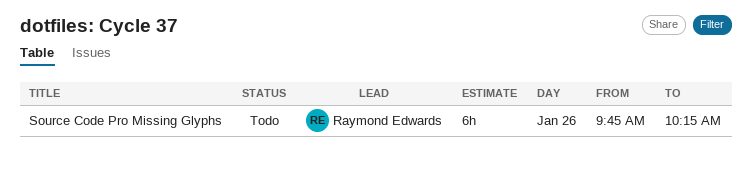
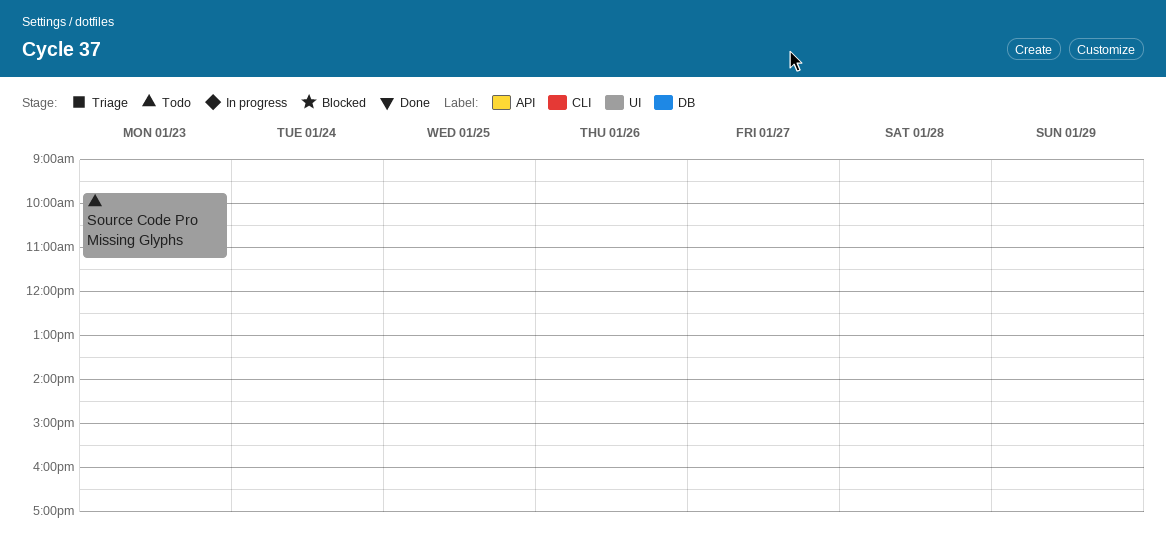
Source Code Pro Missing Glyphs, day: Jan 26 -> Jan 23
Source Code Pro Missing Glyphs, ends: 10:15 -> 11:15

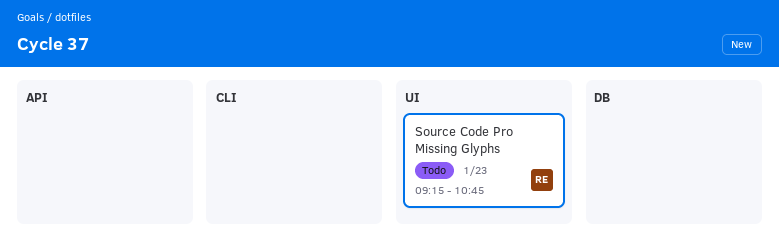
Source Code Pro Missing Glyphs, begins: 09:45 -> 09:15
Source Code Pro Missing Glyphs, ends: 11:15 -> 10:45

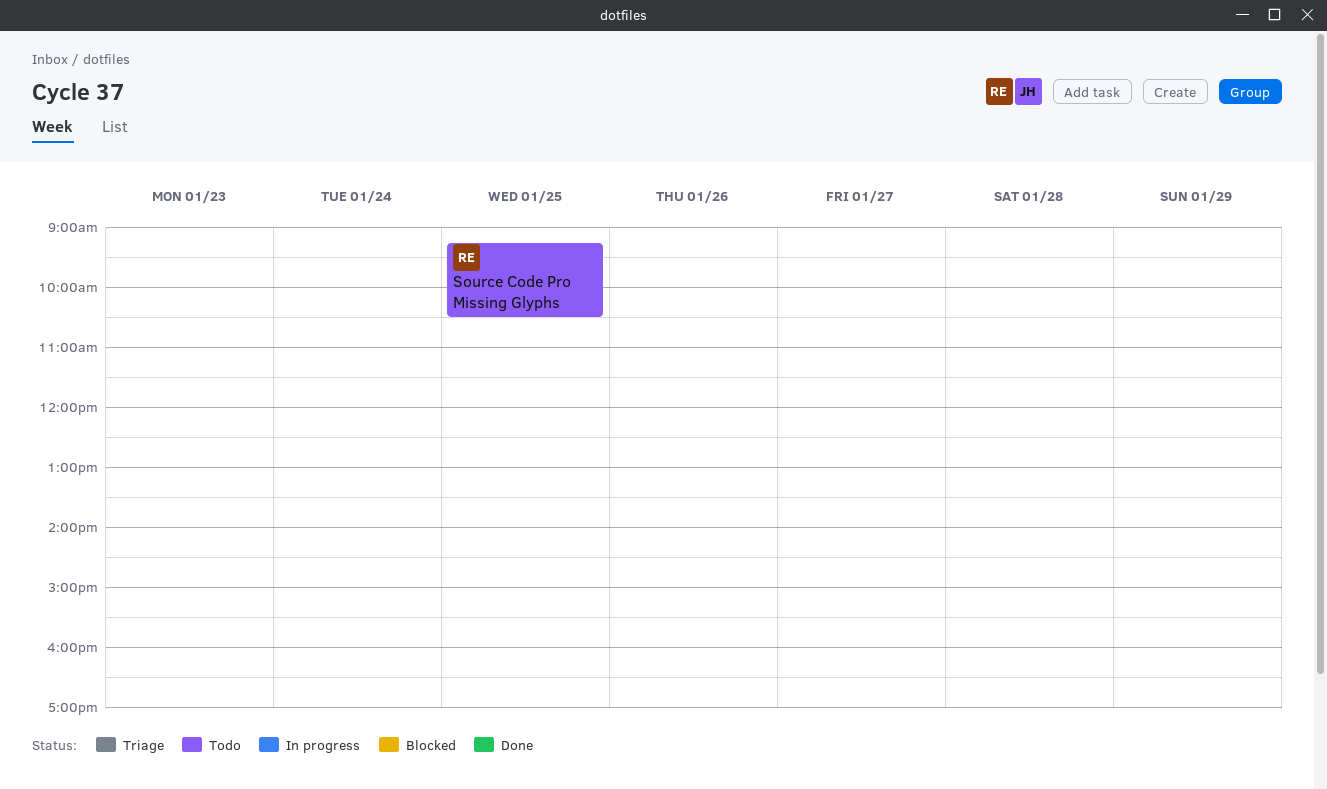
Source Code Pro Missing Glyphs, day: Jan 23 -> Jan 25
Source Code Pro Missing Glyphs, ends: 10:45 -> 10:30

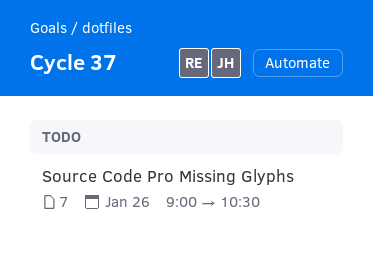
Source Code Pro Missing Glyphs, day: Jan 25 -> Jan 26
Source Code Pro Missing Glyphs, begins: 09:15 -> 09:00

